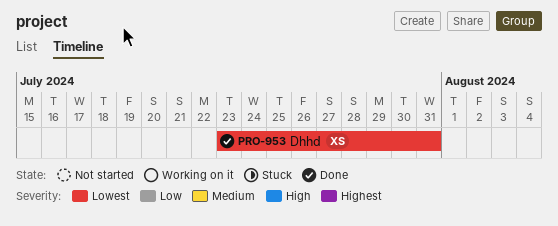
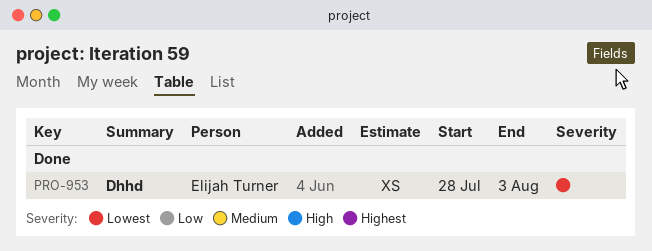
PRO-953, start: Jul 23 -> Jul 28
PRO-953, due: Jul 31 -> Aug 3

